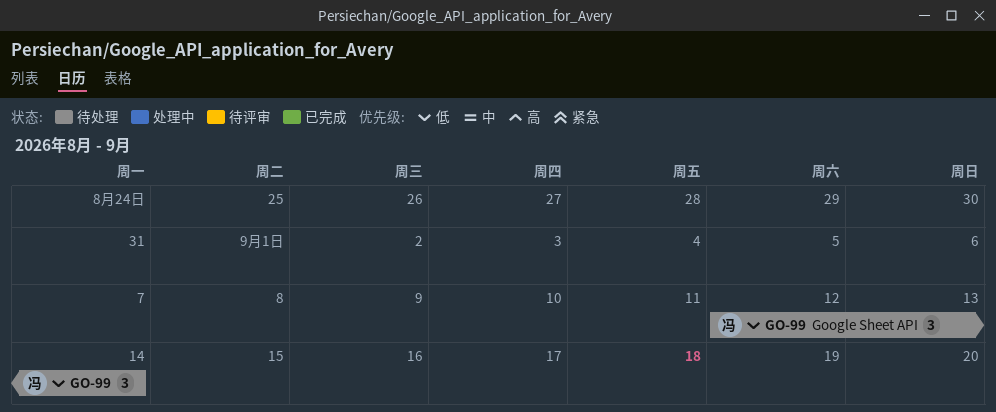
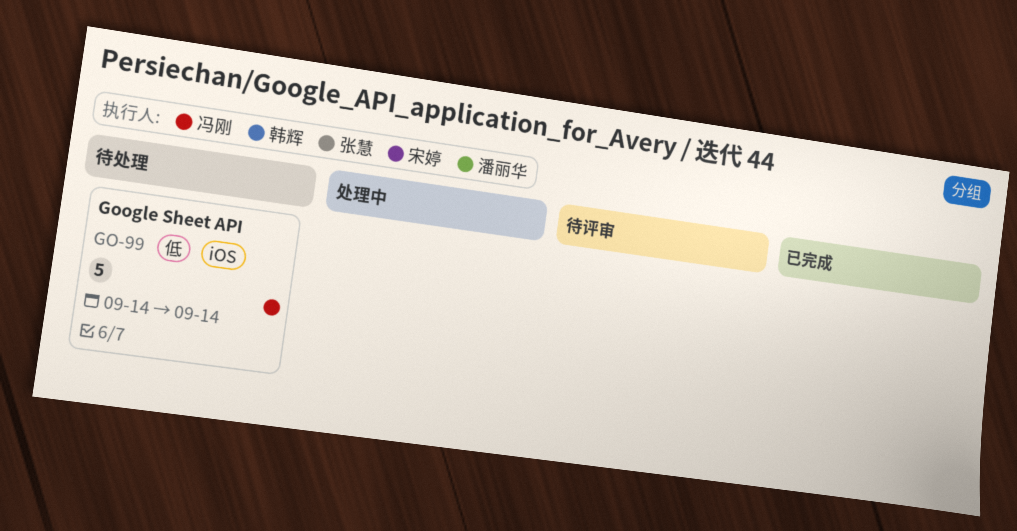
GO-99, estimate: 3 -> 5
GO-99, start: Sep 12 -> Sep 14

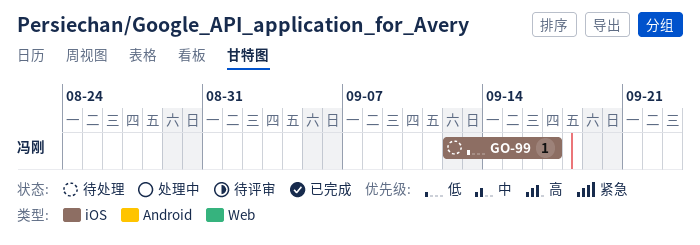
GO-99, estimate: 5 -> 1
GO-99, start: Sep 14 -> Sep 12
GO-99, due: Sep 14 -> Sep 17

